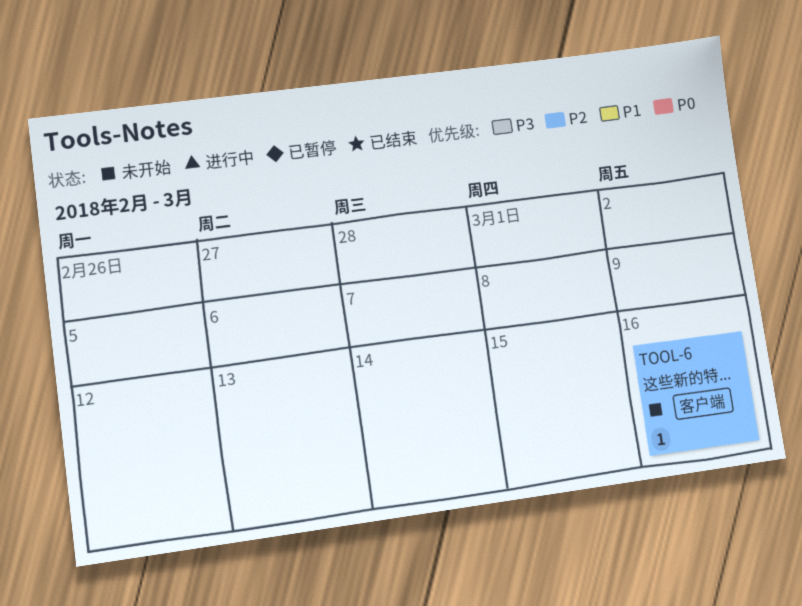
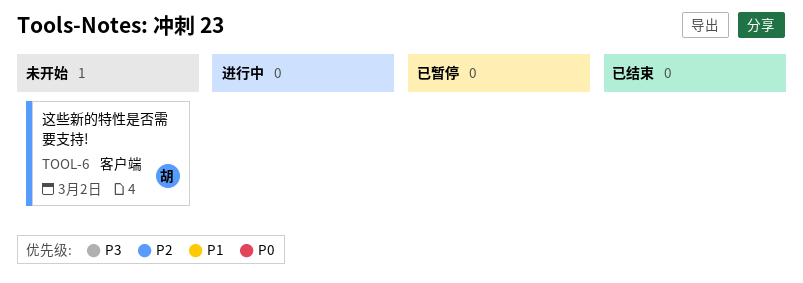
TOOL-6, due: Mar 16 -> Mar 2

